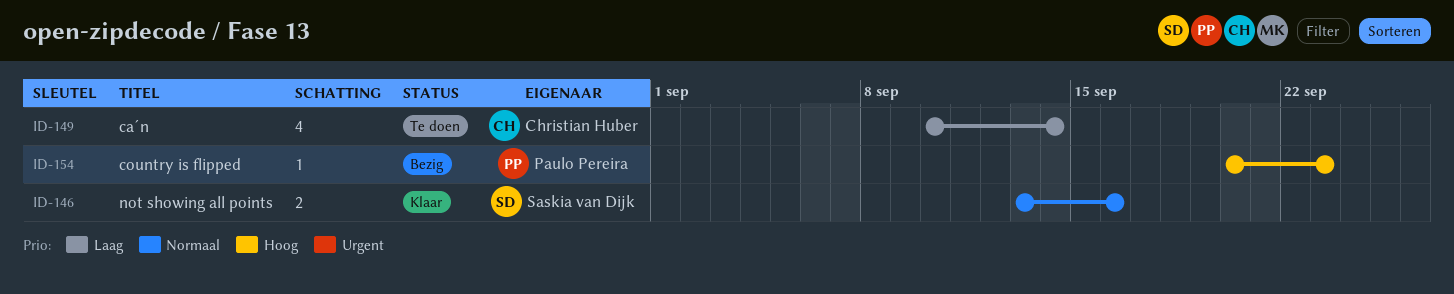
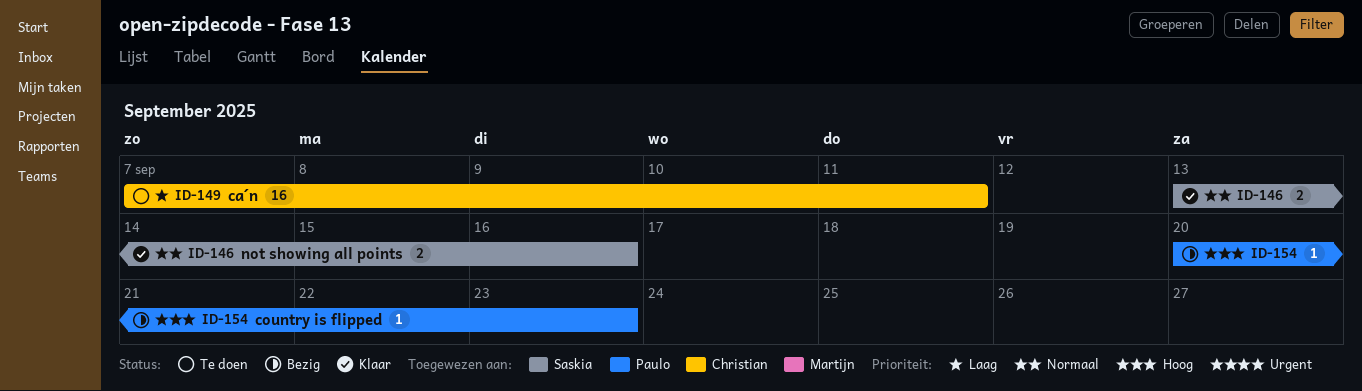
ID-149, estimate: 4 -> 16
ID-149, start: Sep 10 -> Sep 7
ID-149, due: Sep 14 -> Sep 11

